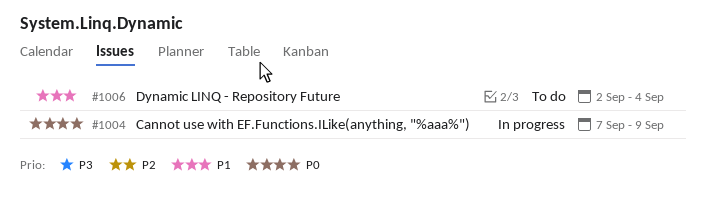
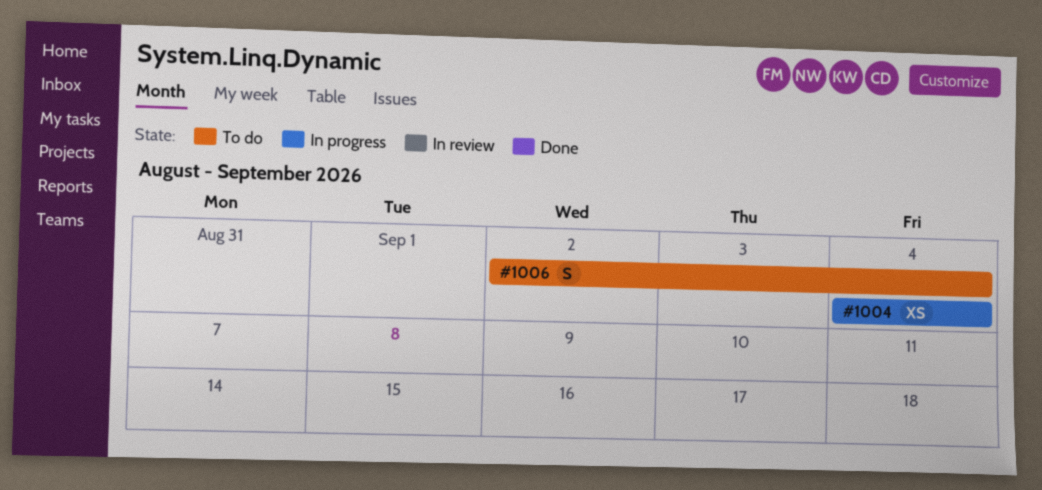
#1004, start: Sep 7 -> Sep 4
#1004, due: Sep 9 -> Sep 4

